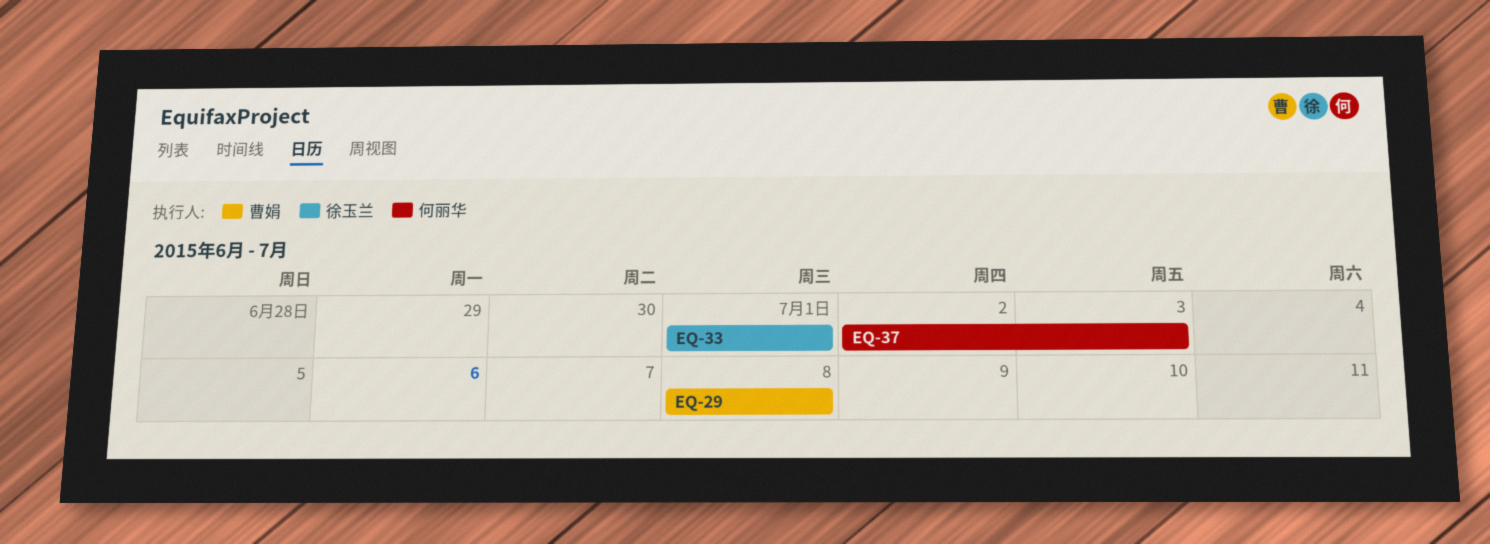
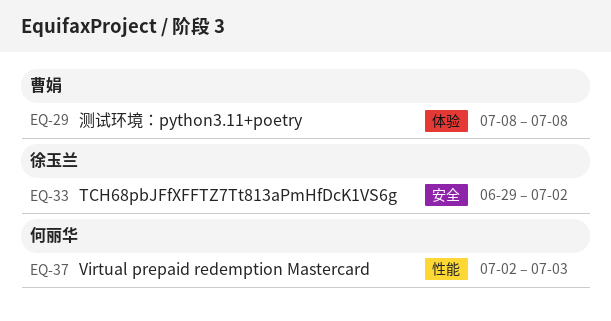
EQ-33, start: Jul 1 -> Jun 29
EQ-33, due: Jul 1 -> Jul 2

